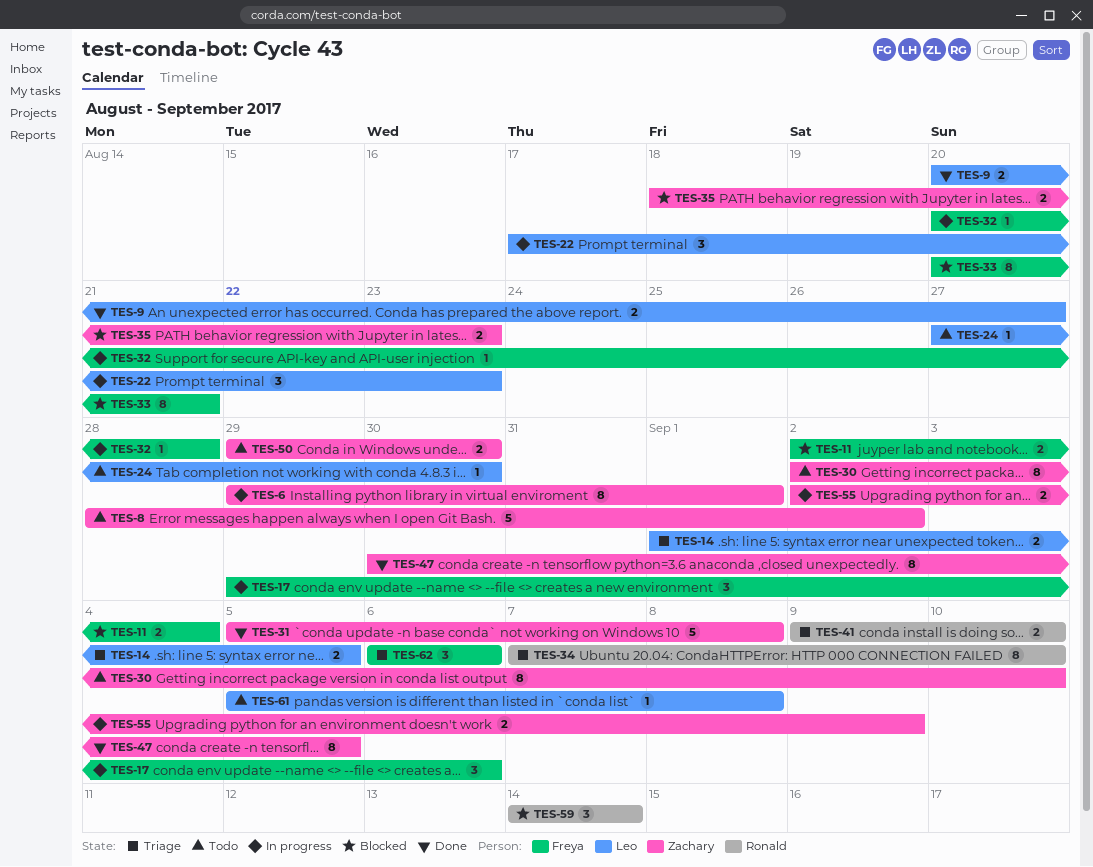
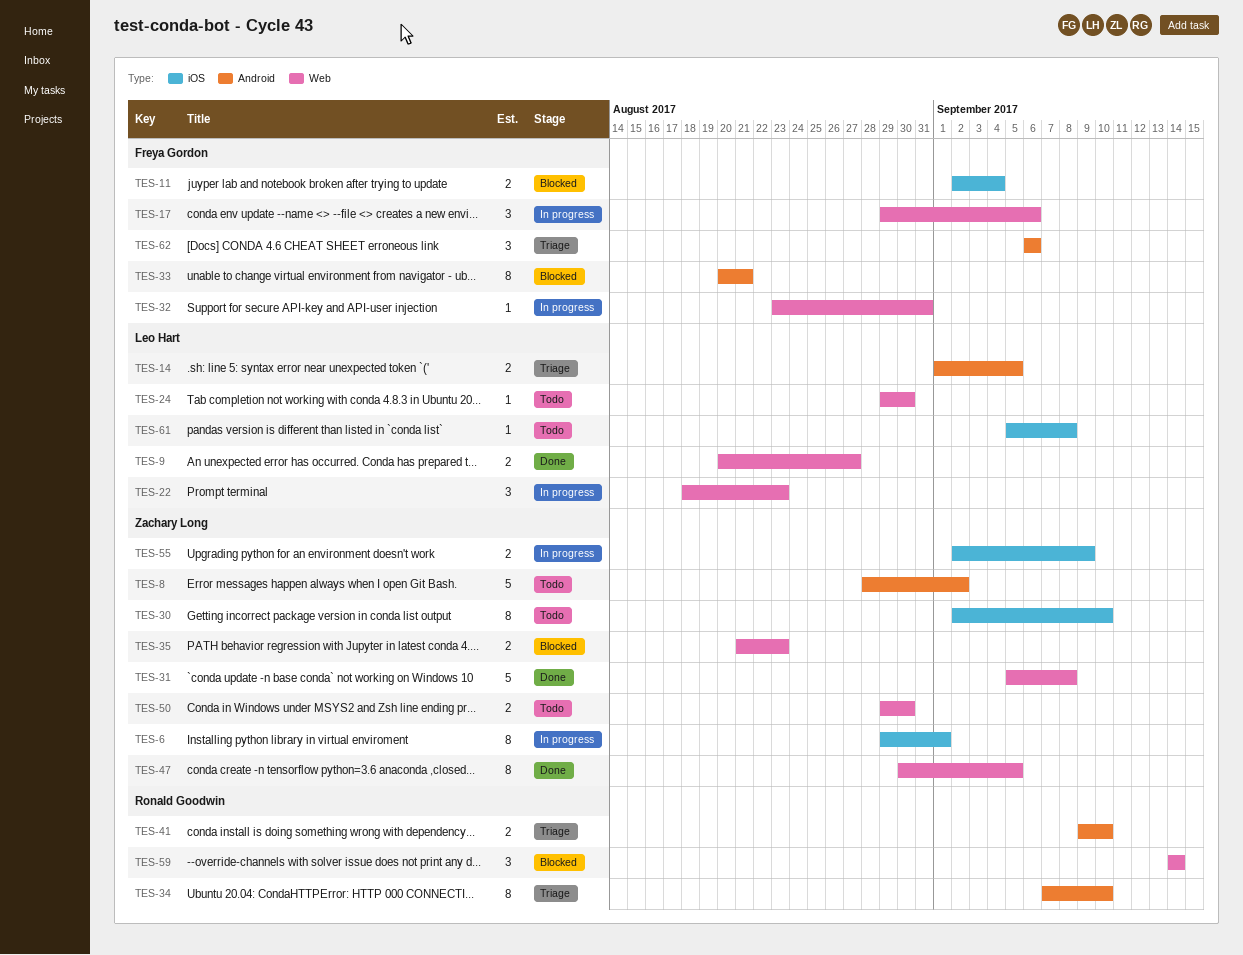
TES-22, start: Aug 17 -> Aug 18
TES-24, start: Aug 27 -> Aug 29
TES-32, start: Aug 20 -> Aug 23
TES-32, due: Aug 28 -> Aug 31
TES-35, start: Aug 18 -> Aug 21

